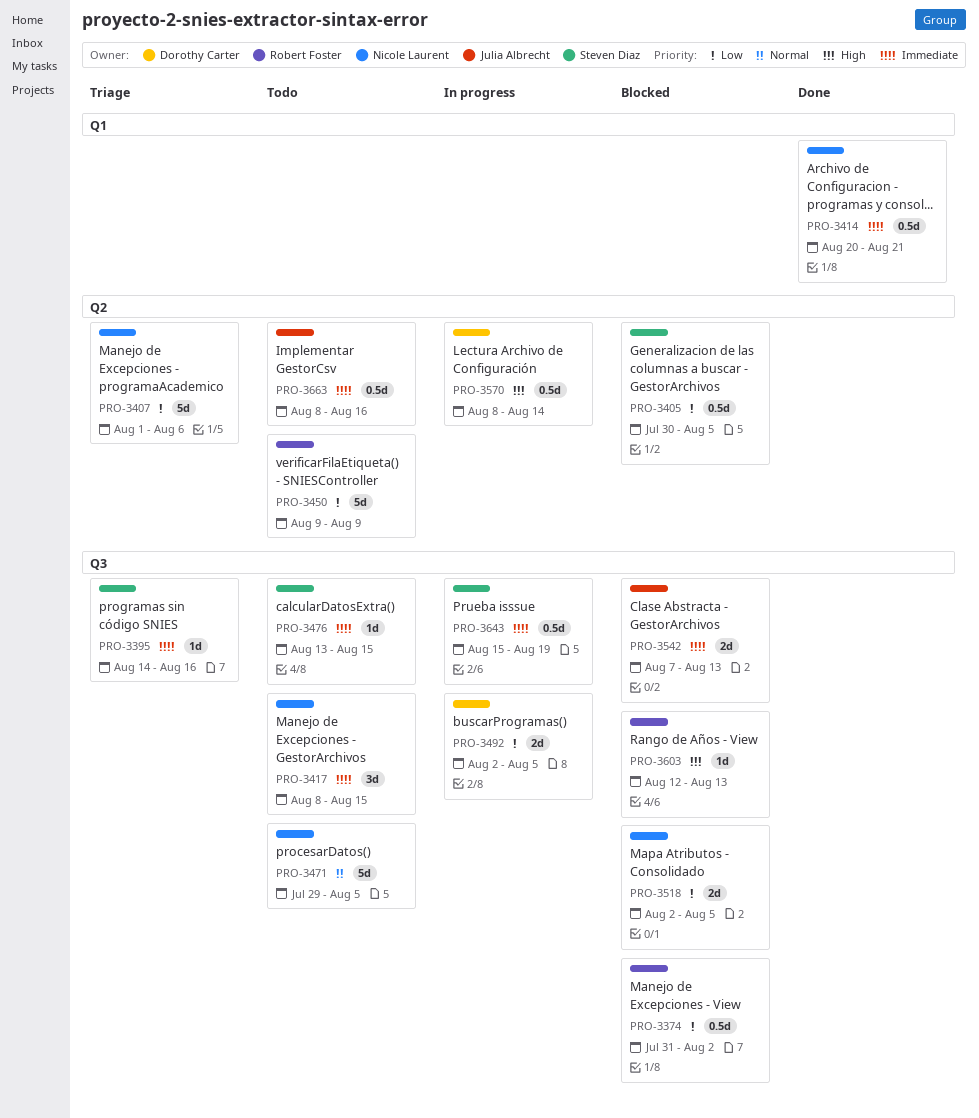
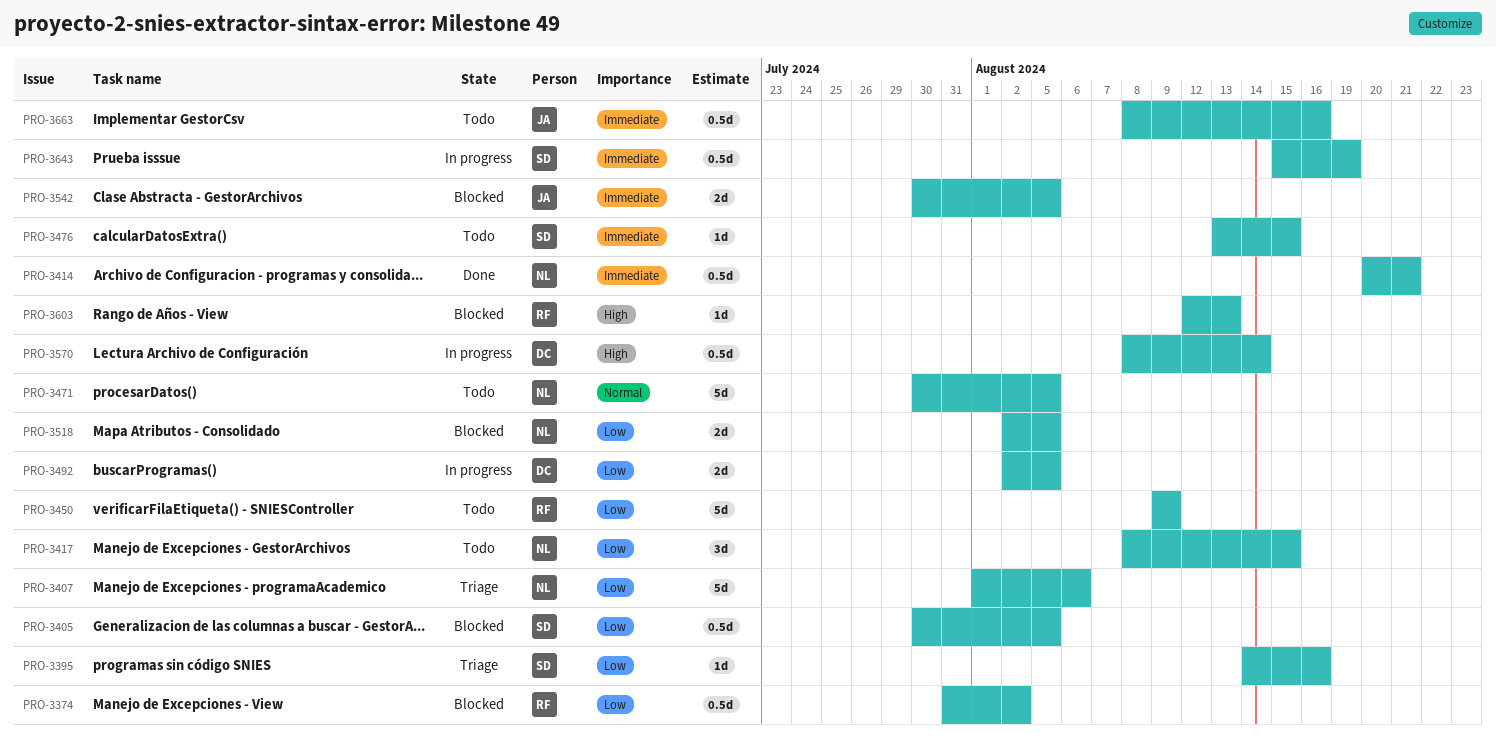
PRO-3395, priority: Immediate -> Low
PRO-3417, priority: Immediate -> Low
PRO-3471, start: Jul 29 -> Jul 30
PRO-3542, start: Aug 7 -> Jul 30
PRO-3542, due: Aug 13 -> Aug 5

